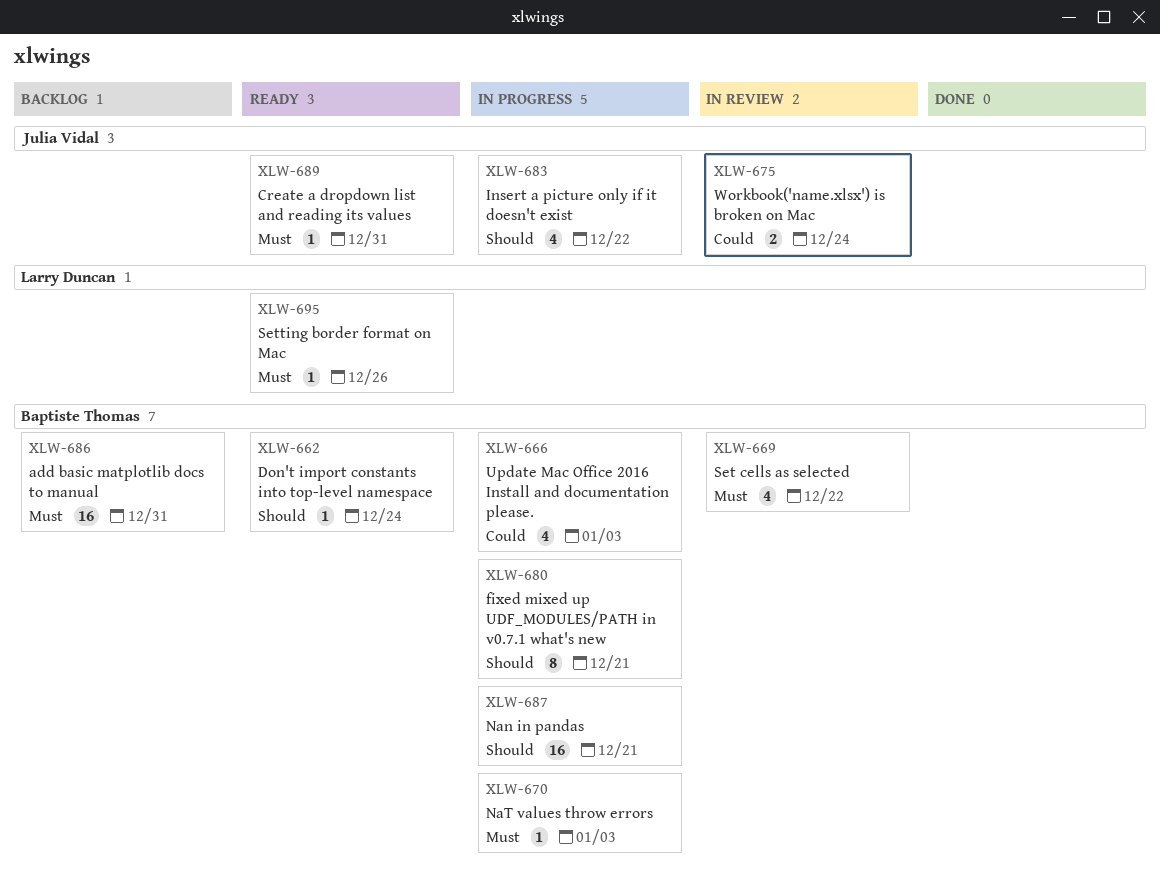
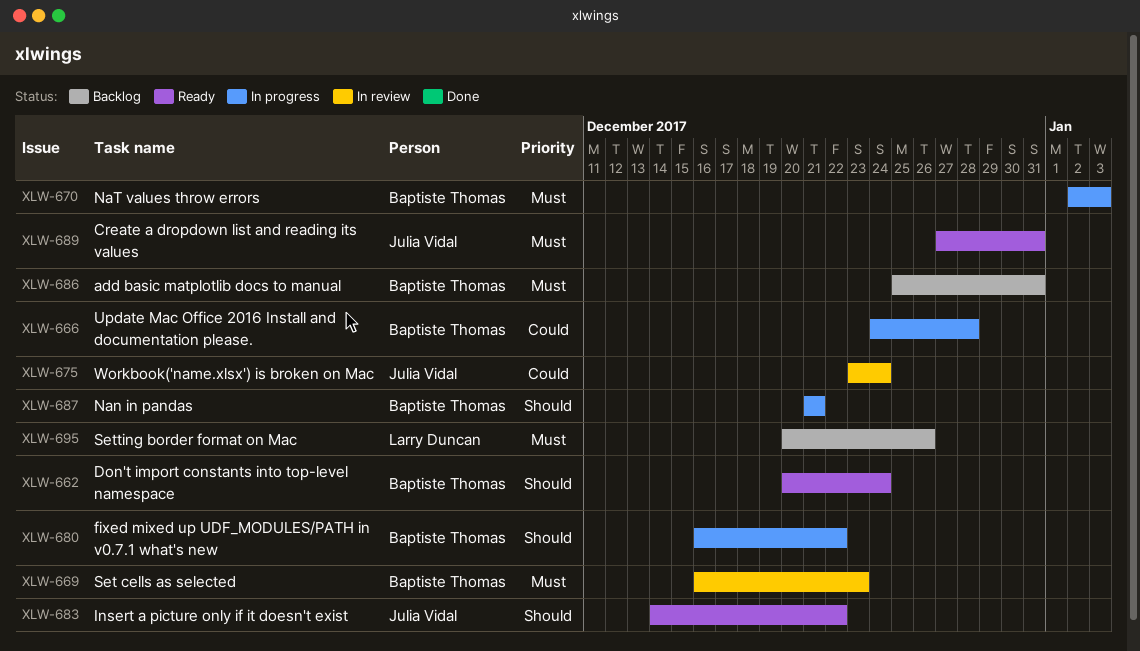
XLW-666, due: Jan 3 -> Dec 28
XLW-669, due: Dec 22 -> Dec 23
XLW-680, due: Dec 21 -> Dec 22
XLW-683, status: In progress -> Ready
XLW-695, status: Ready -> Backlog

